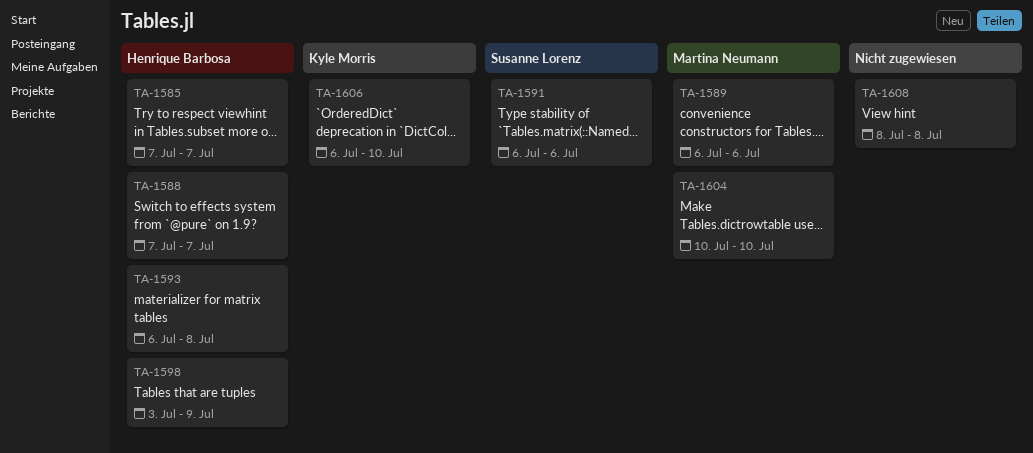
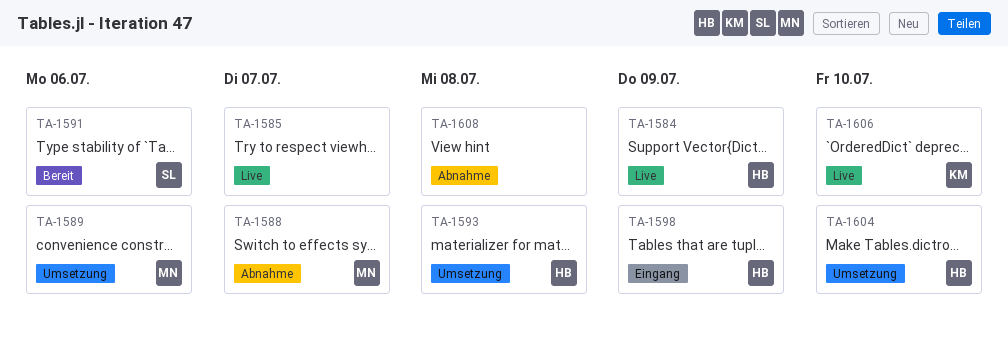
TA-1584: none -> present
TA-1585, owner: Henrique Barbosa -> none
TA-1588, owner: Henrique Barbosa -> Martina Neumann
TA-1604, owner: Martina Neumann -> Henrique Barbosa

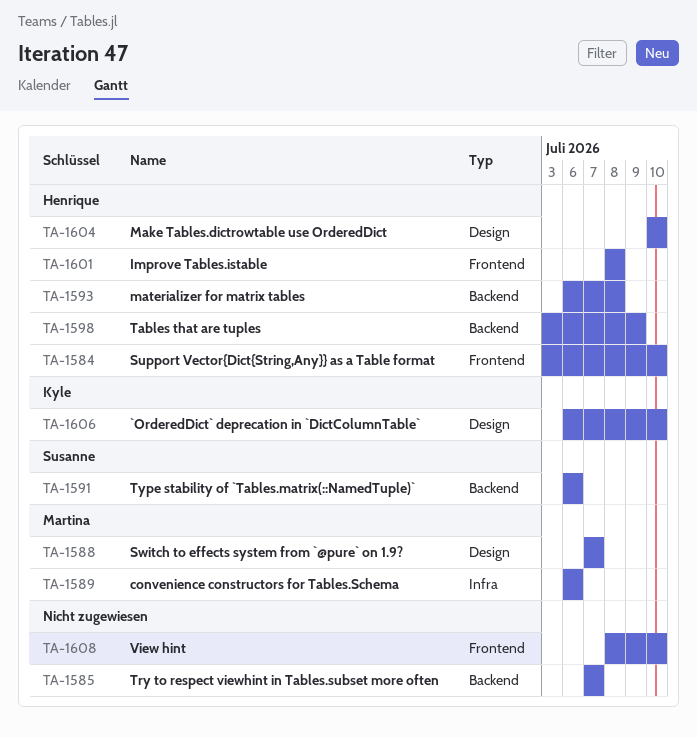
TA-1584, due: Jul 9 -> Jul 10
TA-1601: none -> present
TA-1608, due: Jul 8 -> Jul 10

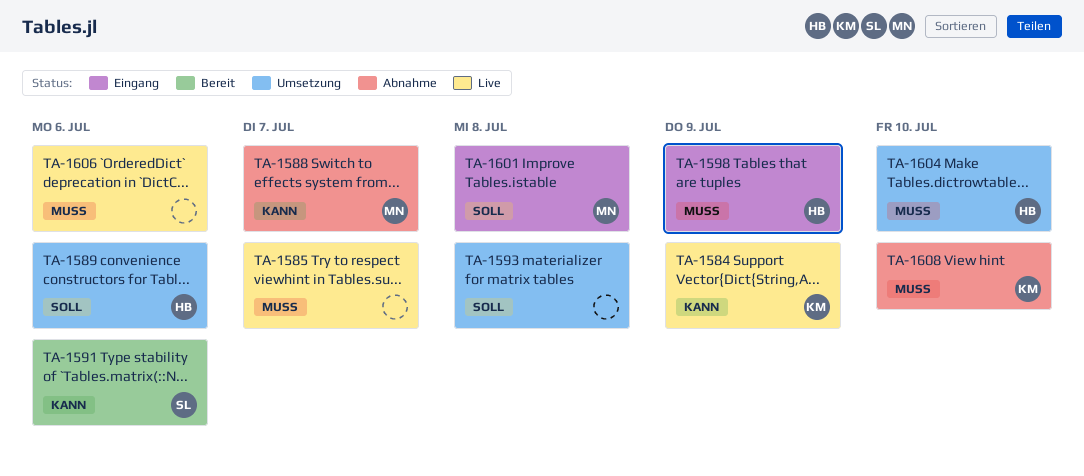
TA-1584, owner: Henrique -> Kyle
TA-1584, due: Jul 10 -> Jul 9
TA-1589, owner: Martina -> Henrique
TA-1593, owner: Henrique -> none
TA-1601, owner: Henrique -> Martina
TA-1606, owner: Kyle -> none
TA-1606, due: Jul 10 -> Jul 6
TA-1608, owner: none -> Kyle

